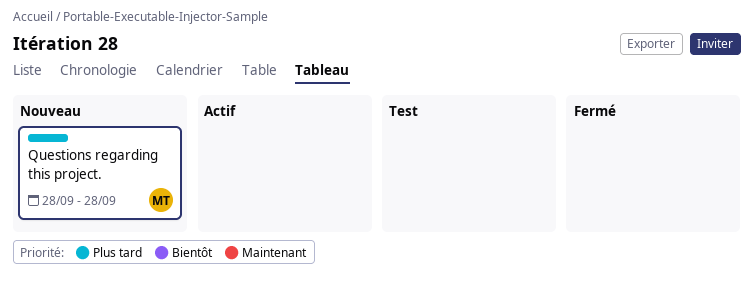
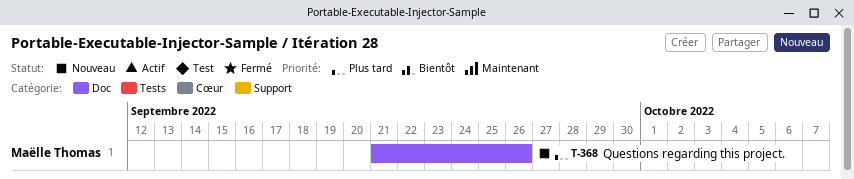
Questions regarding this project., start: Sep 28 -> Sep 21
Questions regarding this project., due: Sep 28 -> Sep 26

